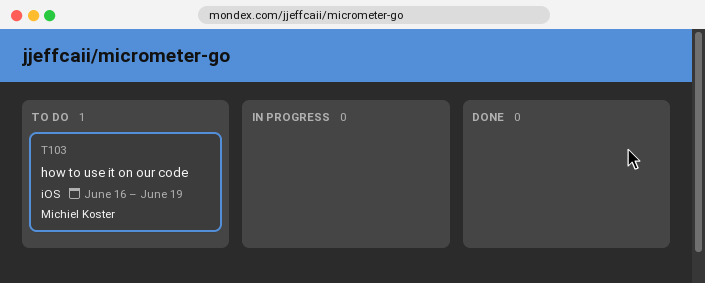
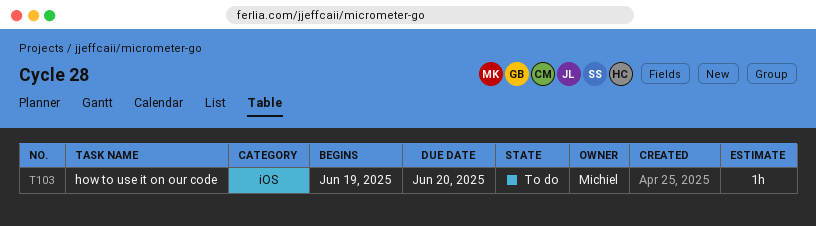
T103, start: Jun 16 -> Jun 19
T103, due: Jun 19 -> Jun 20

